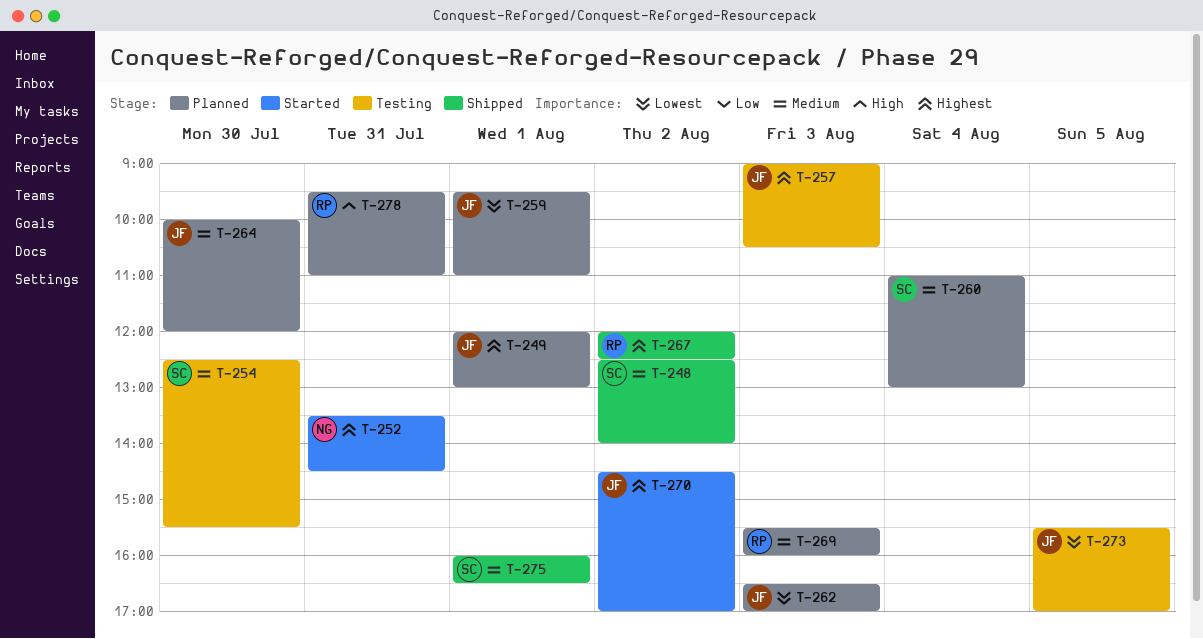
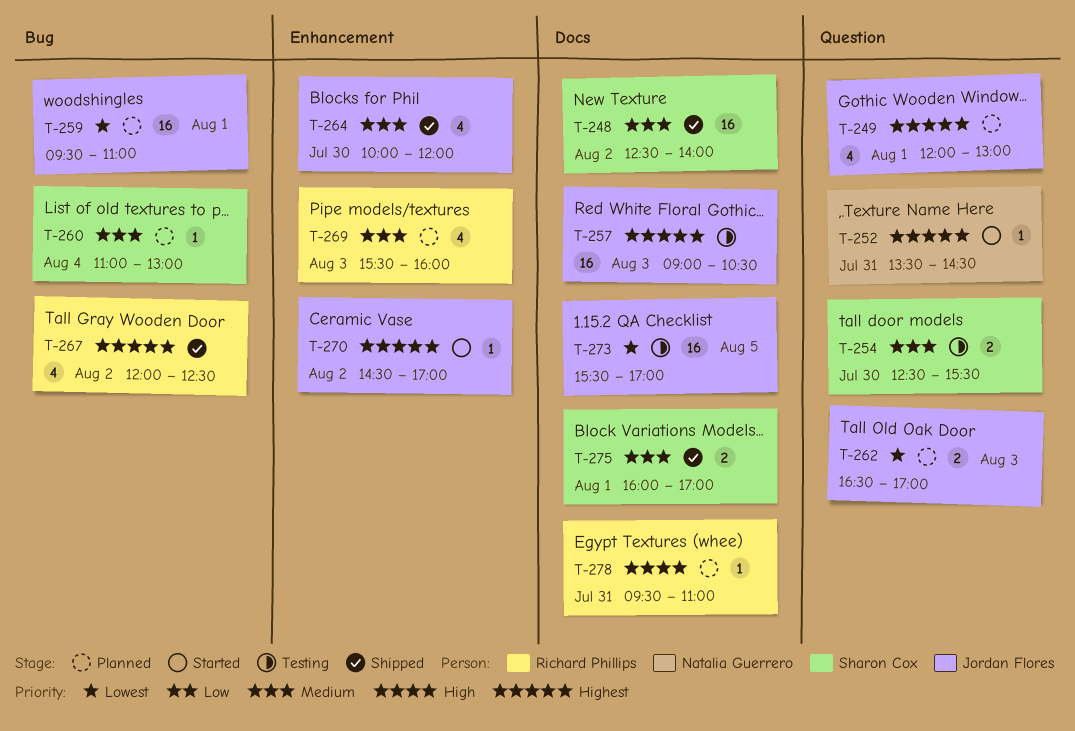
T-264, status: Planned -> Shipped
T-275, ends: 16:30 -> 17:00

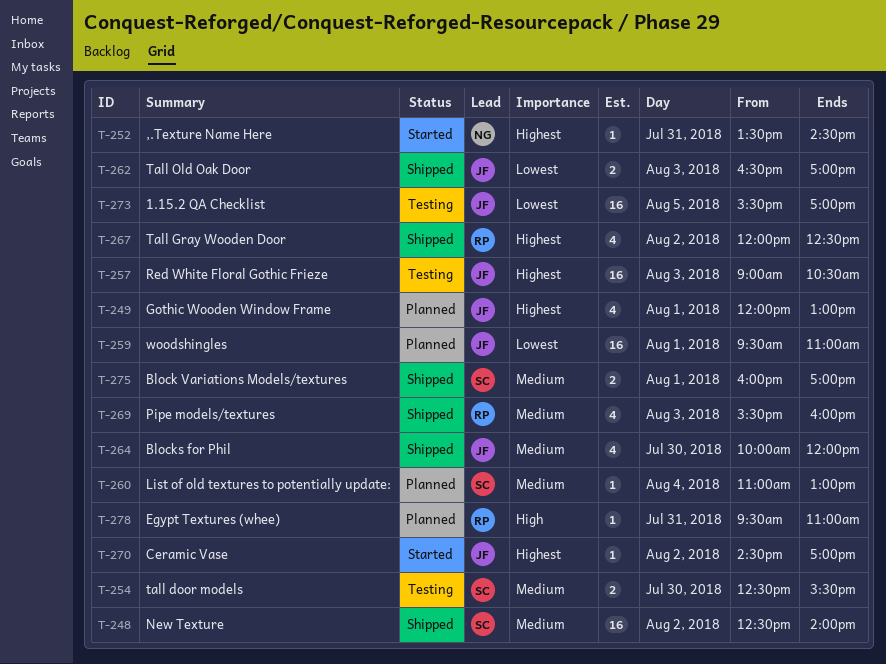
T-262, status: Planned -> Shipped
T-269, status: Planned -> Shipped

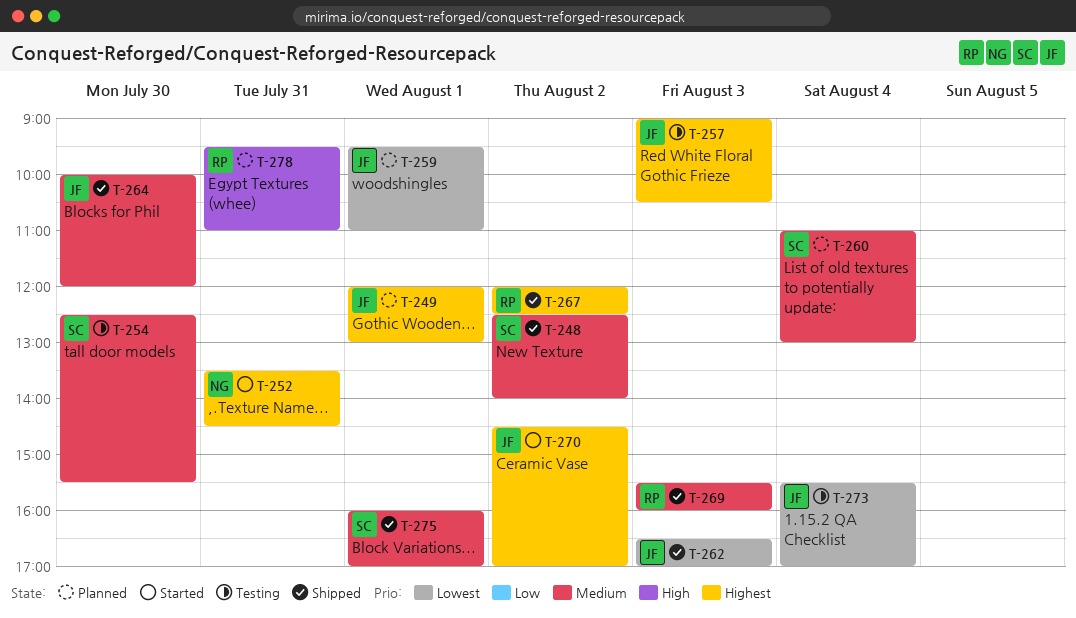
T-273, day: Aug 5 -> Aug 4

